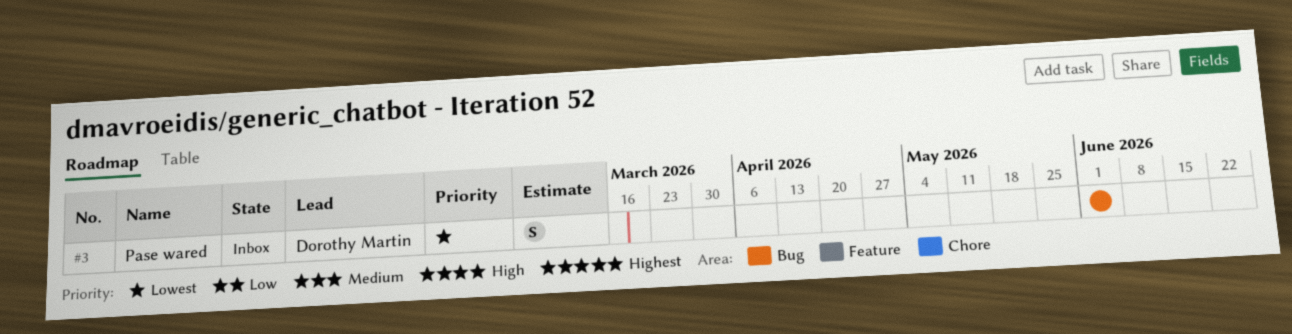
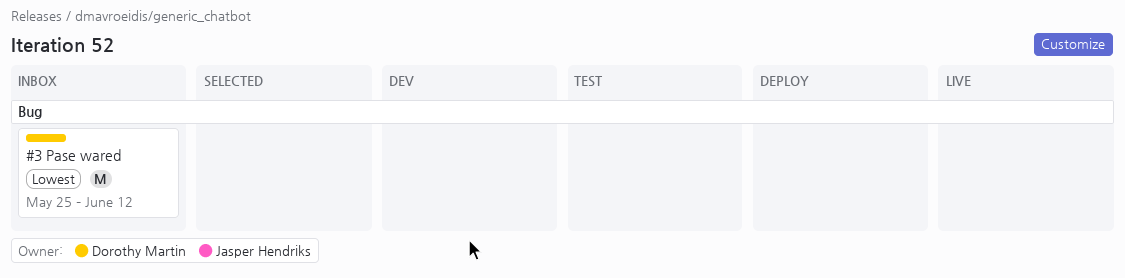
#3, estimate: S -> M
#3, start: Jun 1 -> May 25
#3, due: Jun 5 -> Jun 12

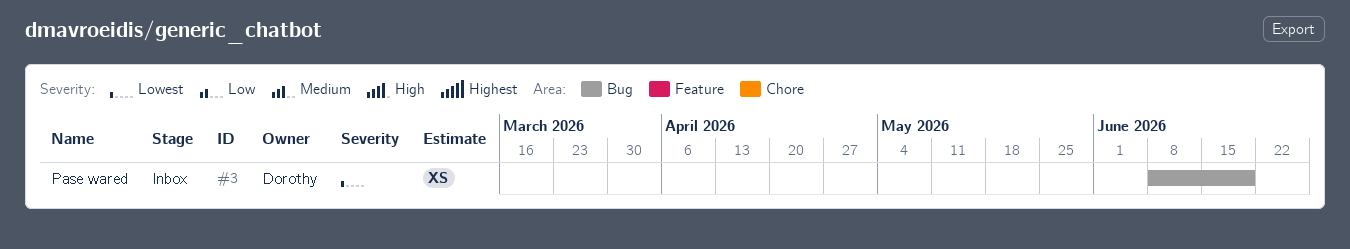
#3, estimate: M -> XS
#3, start: May 25 -> Jun 8
#3, due: Jun 12 -> Jun 19

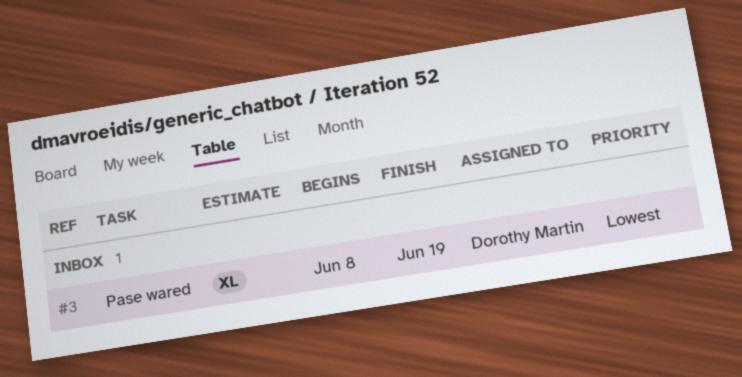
#3, estimate: XS -> XL

